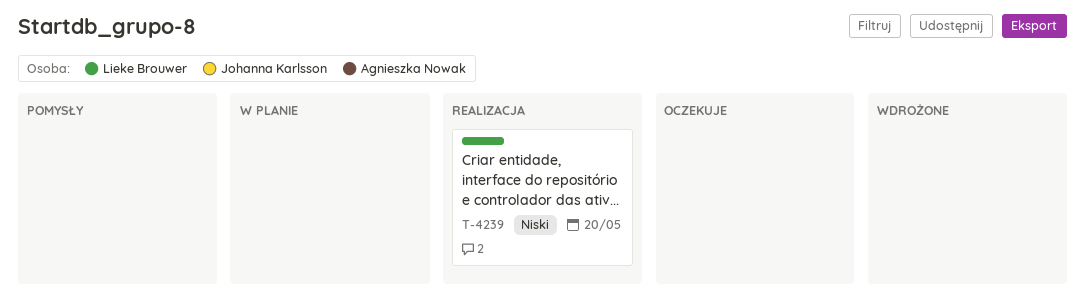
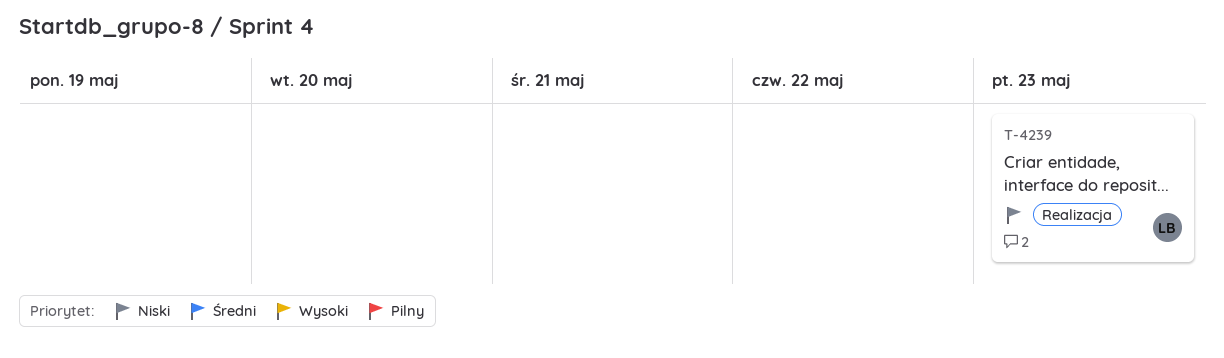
T-4239, due: May 20 -> May 23

